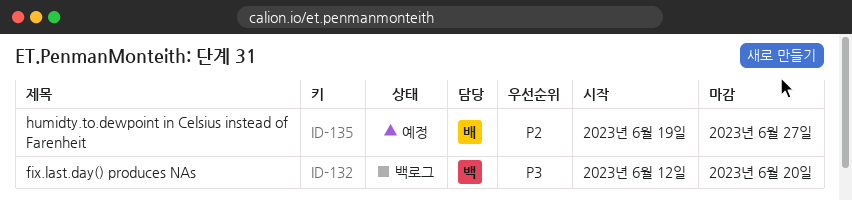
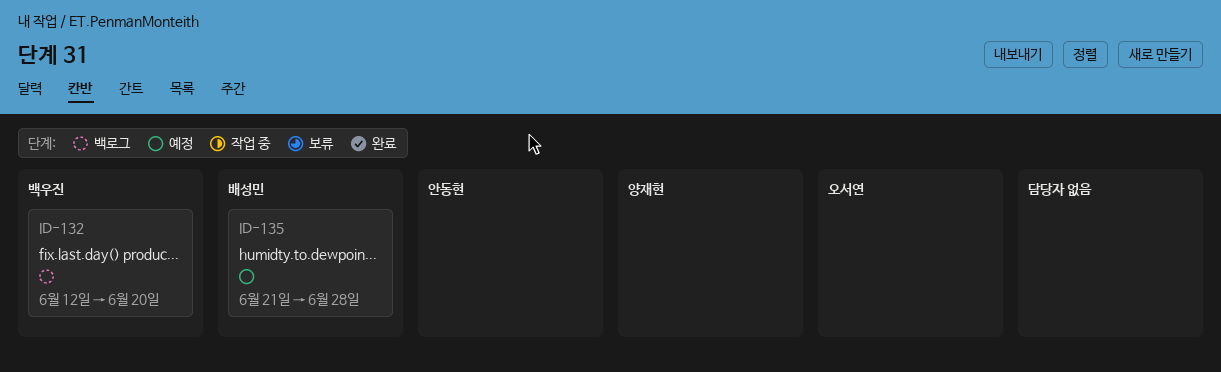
ID-135, start: Jun 19 -> Jun 21
ID-135, due: Jun 27 -> Jun 28

